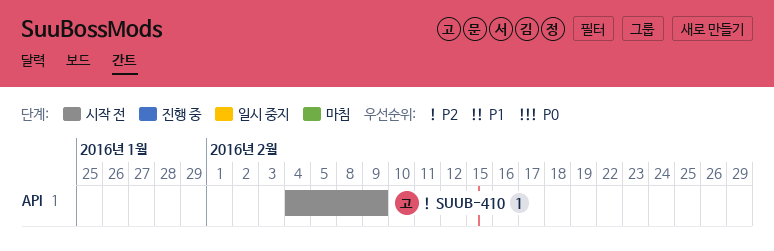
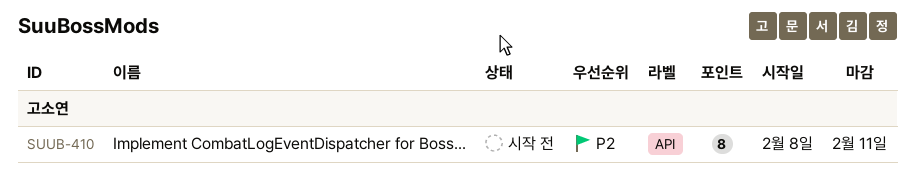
SUUB-410, estimate: 1 -> 8
SUUB-410, start: Feb 4 -> Feb 8
SUUB-410, due: Feb 9 -> Feb 11

